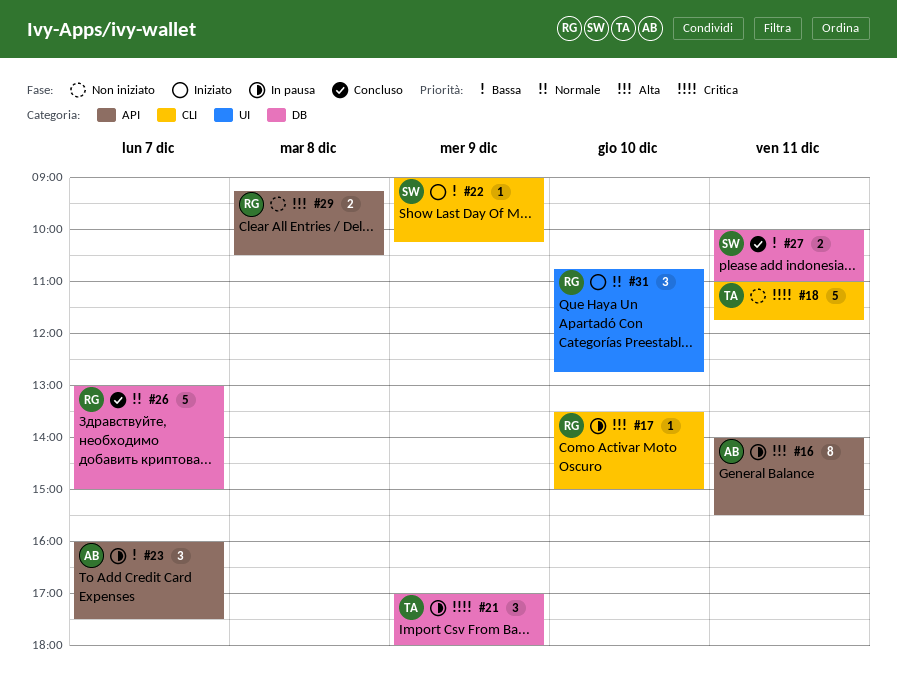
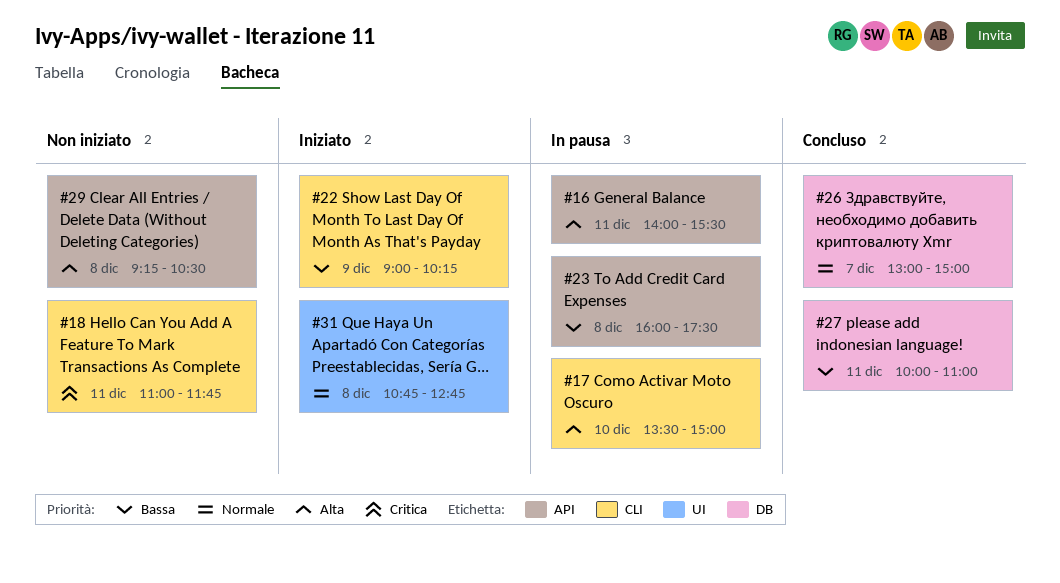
#21: present -> none
#23, day: Dec 7 -> Dec 8
#31, day: Dec 10 -> Dec 8

